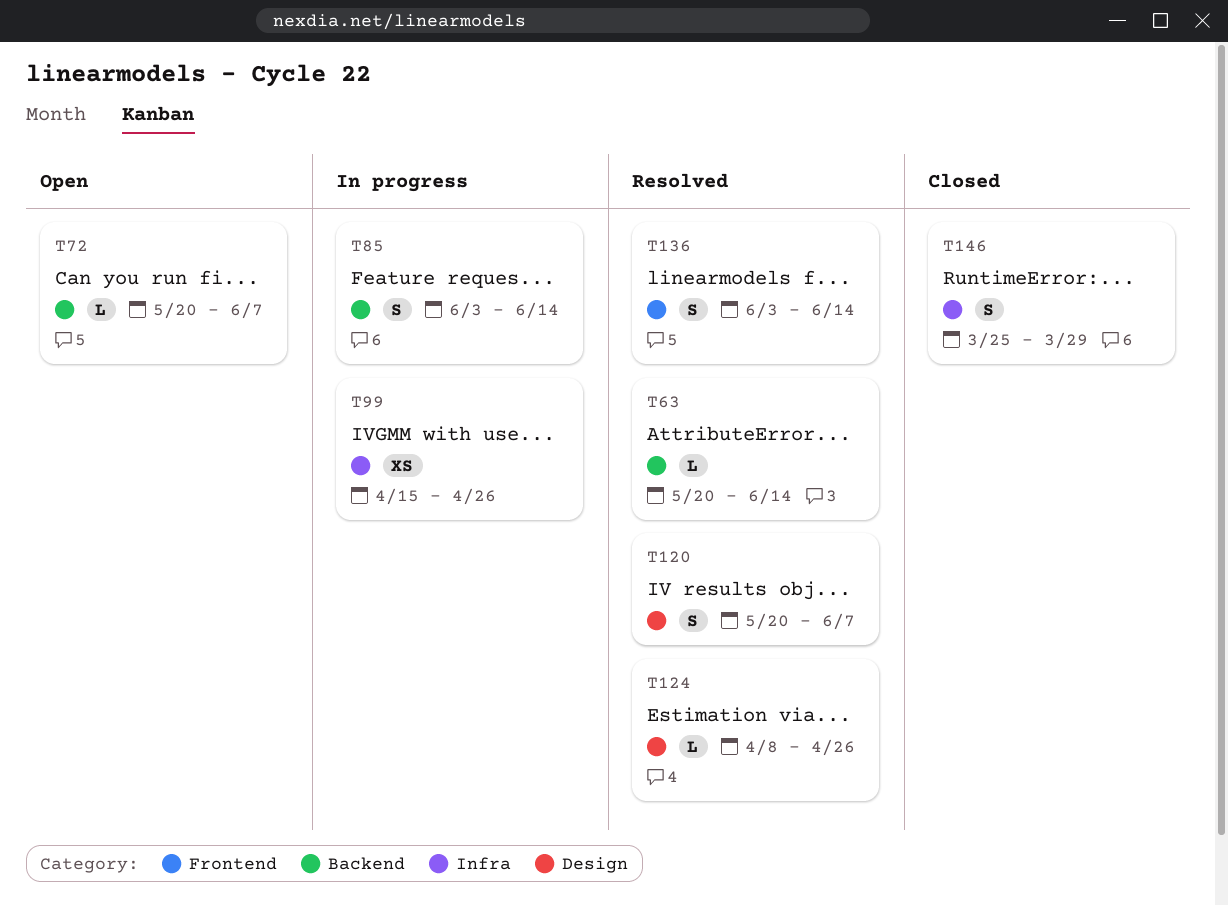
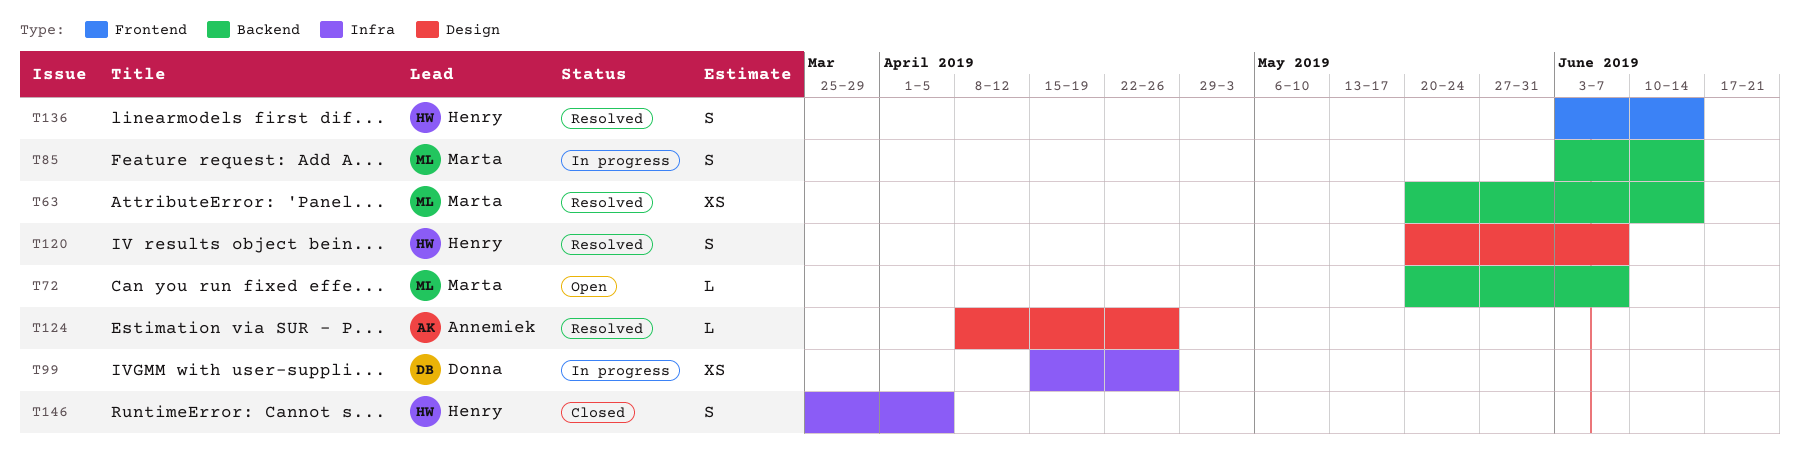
T63, estimate: L -> XS
T146, due: Mar 29 -> Apr 5

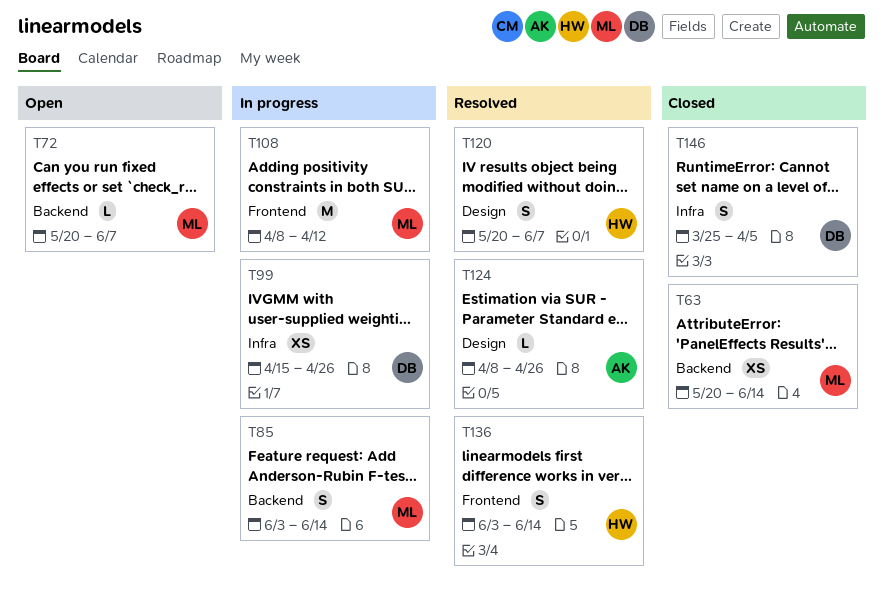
T63, status: Resolved -> Closed
T108: none -> present
T146, owner: Henry -> Donna

